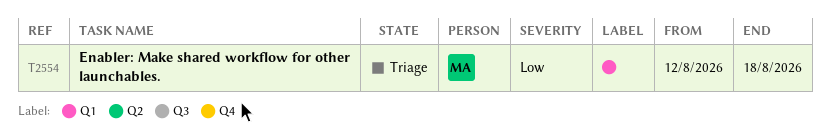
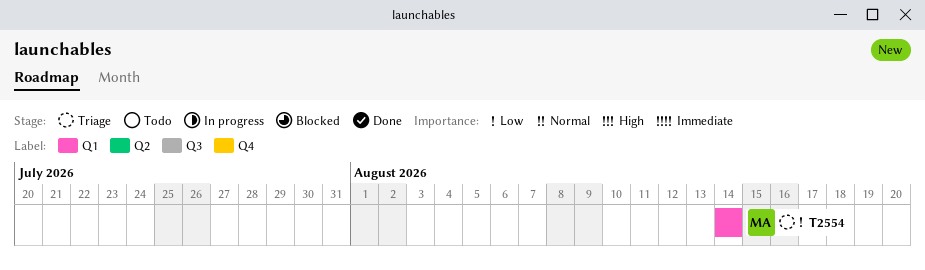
T2554, start: Aug 12 -> Aug 14
T2554, due: Aug 18 -> Aug 14

